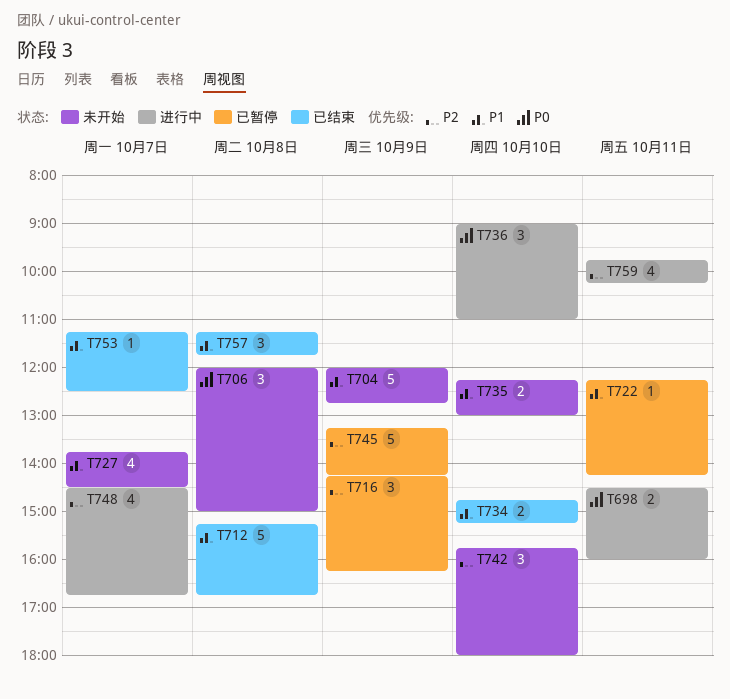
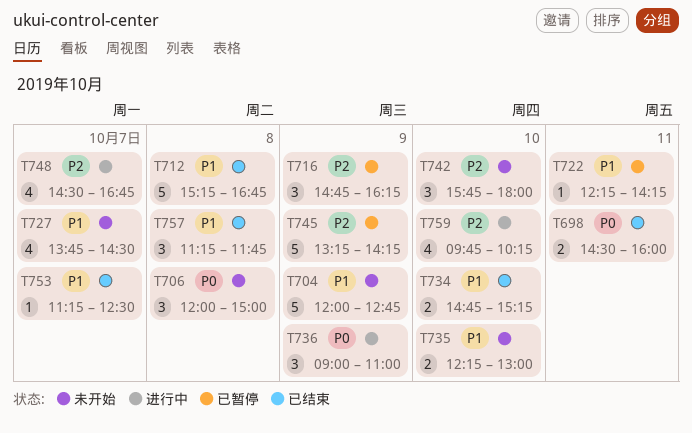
T698, status: 进行中 -> 已结束
T716, begins: 14:15 -> 14:45
T736, day: Oct 10 -> Oct 9
T759, day: Oct 11 -> Oct 10

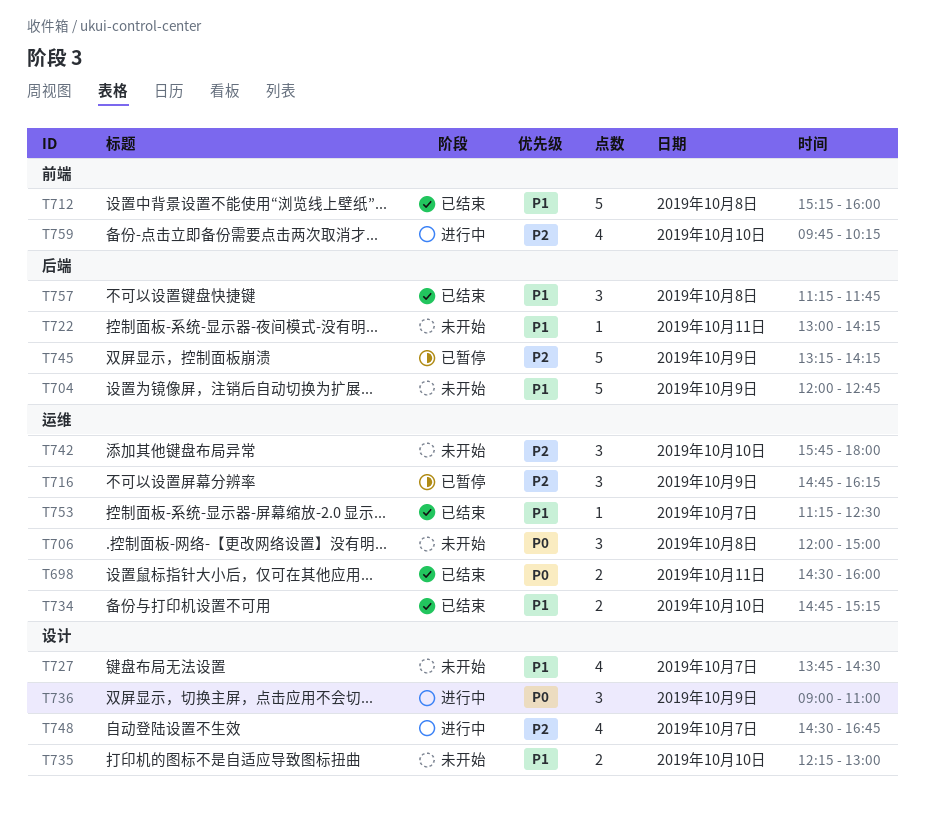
T712, ends: 16:45 -> 16:00
T722, status: 已暂停 -> 未开始
T722, begins: 12:15 -> 13:00

